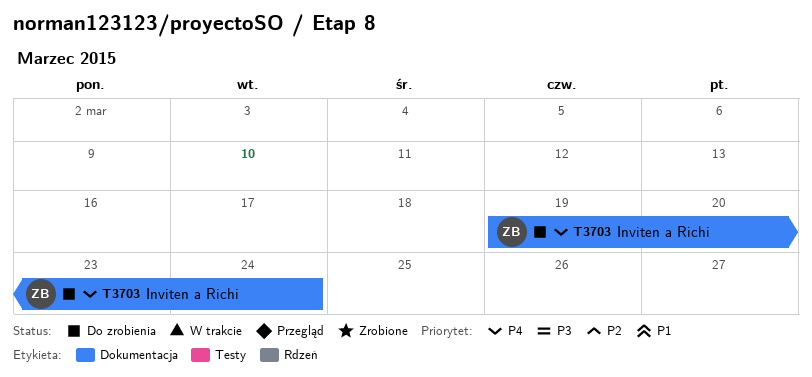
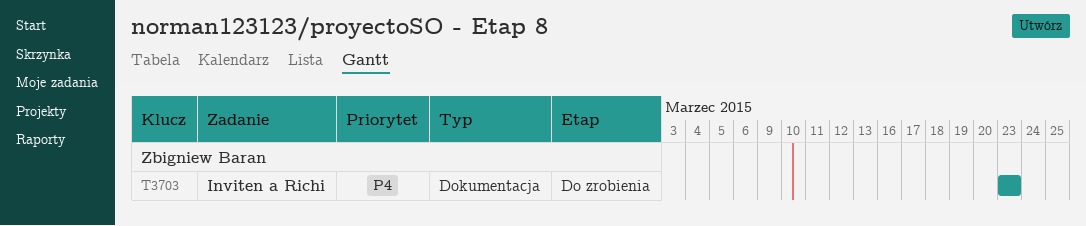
T3703, start: Mar 19 -> Mar 23
T3703, due: Mar 24 -> Mar 23

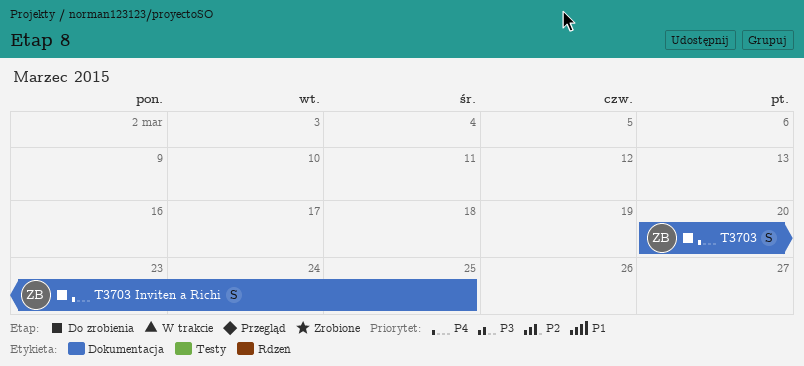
T3703, start: Mar 23 -> Mar 20
T3703, due: Mar 23 -> Mar 25

